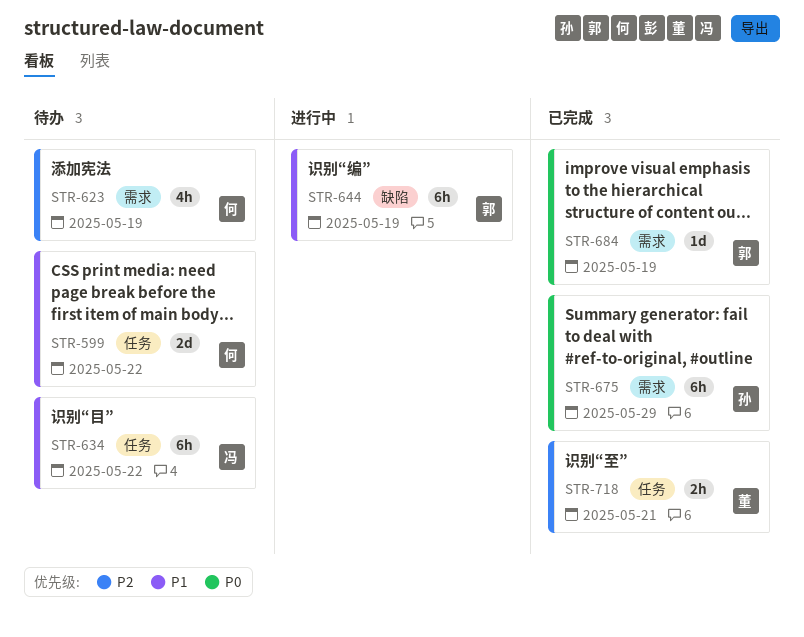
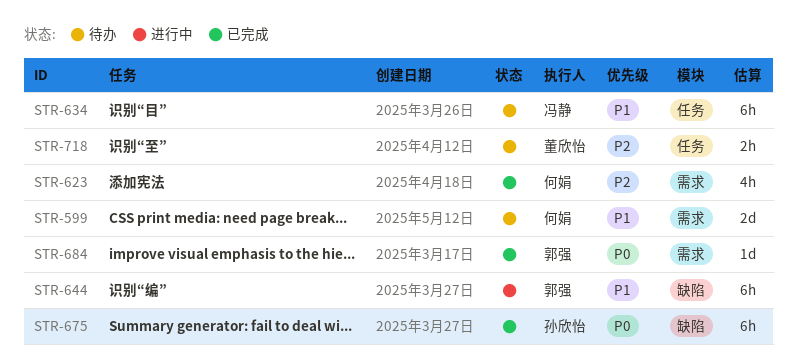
STR-599, label: 任务 -> 需求
STR-623, status: 待办 -> 已完成
STR-675, label: 需求 -> 缺陷
STR-718, status: 已完成 -> 待办

